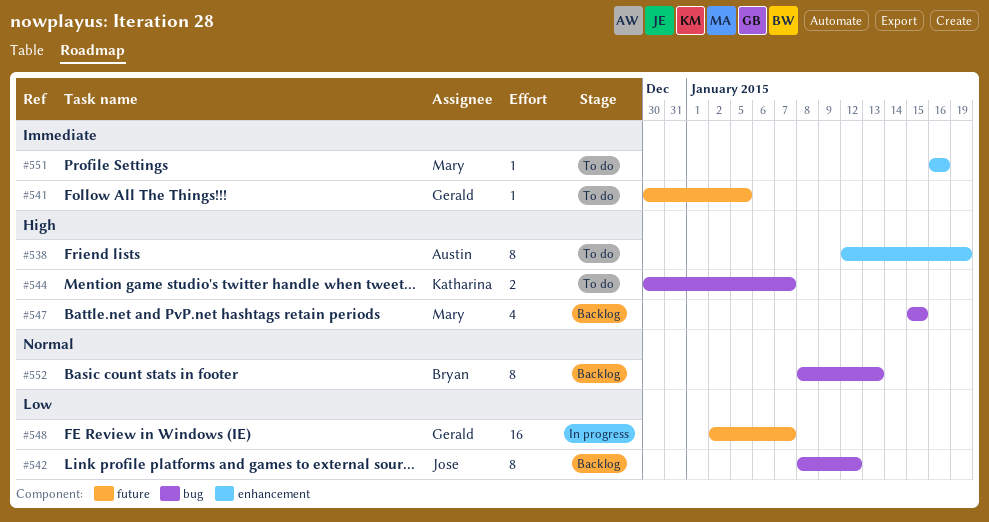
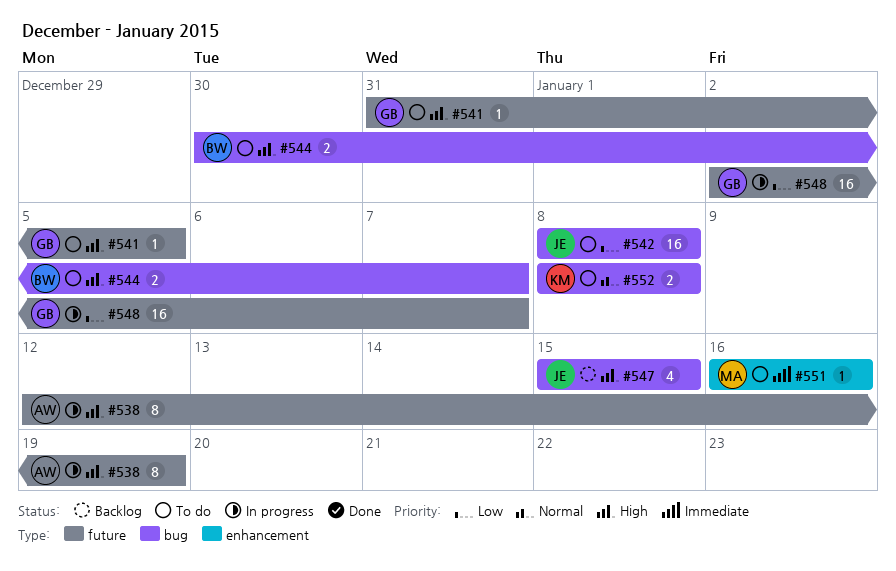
#538, status: To do -> In progress
#538, label: enhancement -> future
#541, priority: Immediate -> High
#541, start: Dec 30 -> Dec 31
#542, status: Backlog -> To do
#542, estimate: 8 -> 16
#542, due: Jan 12 -> Jan 8
#544, owner: Katharina -> Bryan
#547, owner: Mary -> Jose
#552, status: Backlog -> To do
#552, owner: Bryan -> Katharina
#552, estimate: 8 -> 2
#552, due: Jan 13 -> Jan 8

